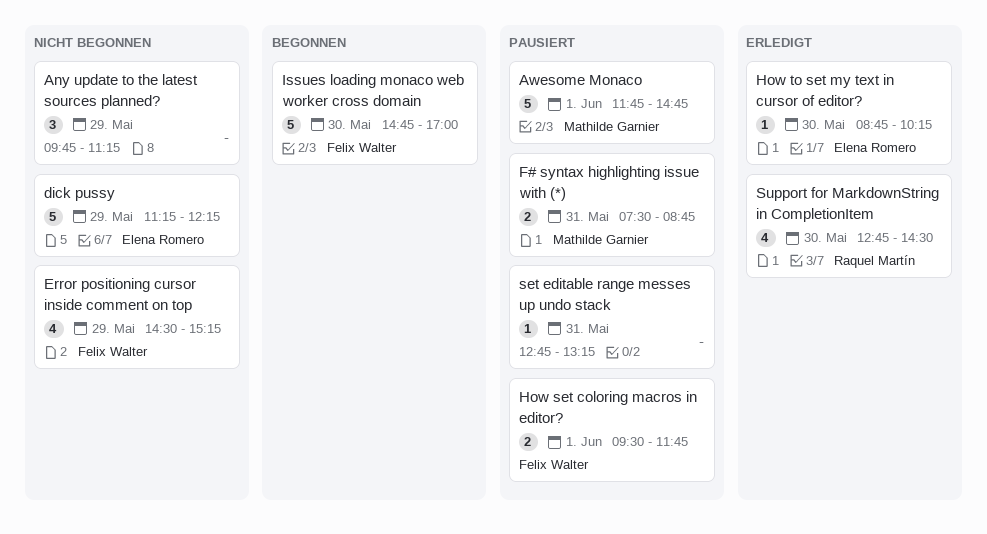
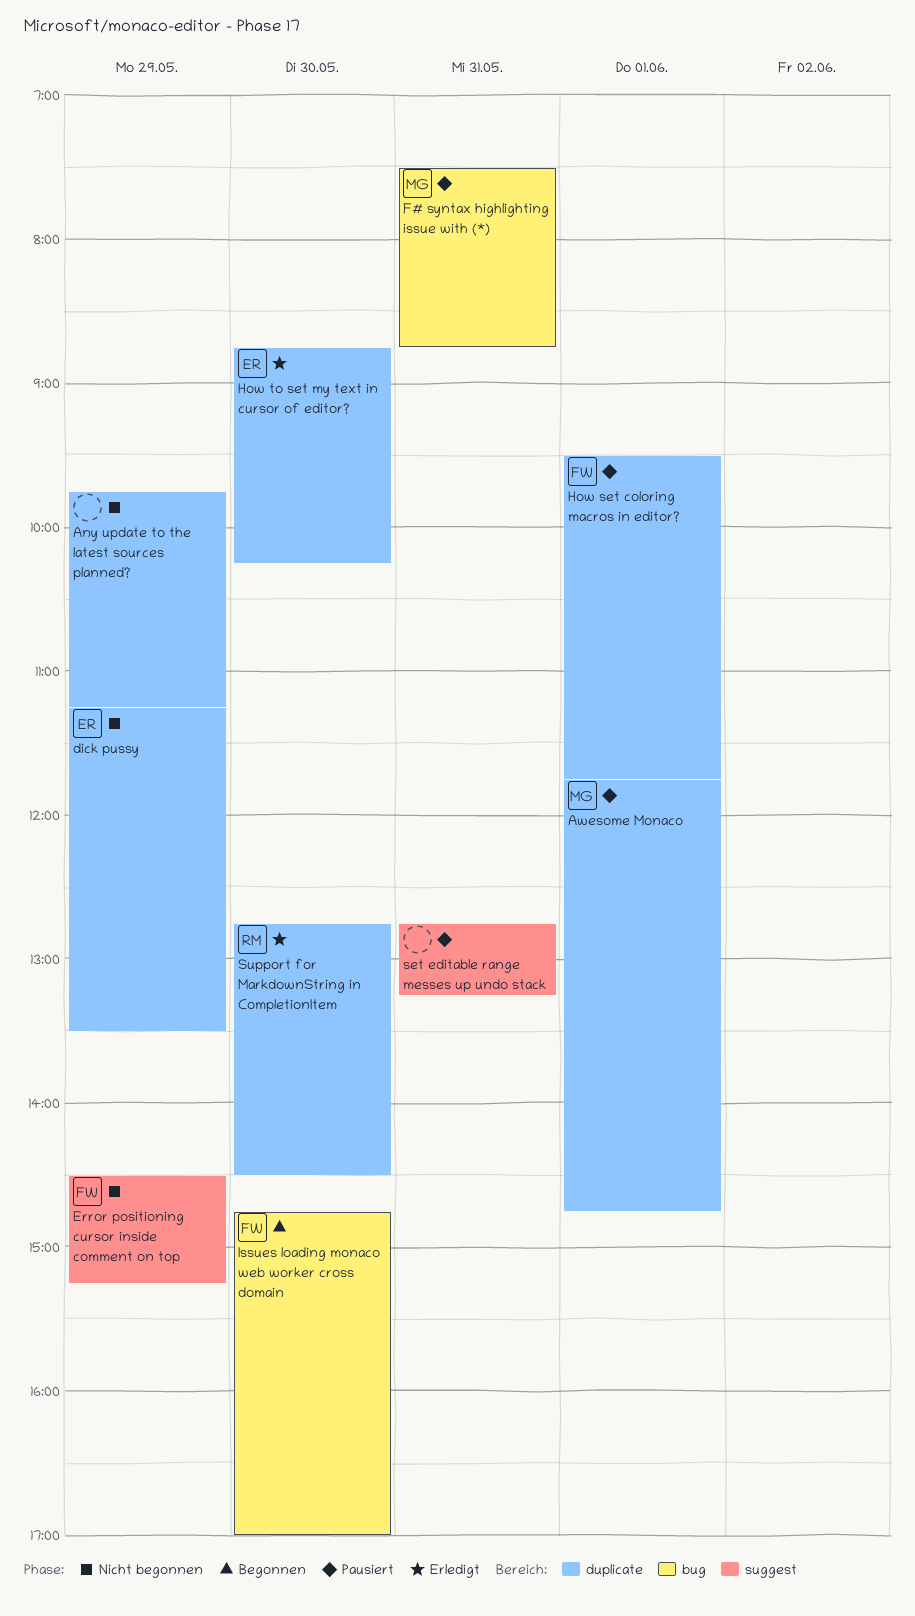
dick pussy, ends: 12:15 -> 13:30

